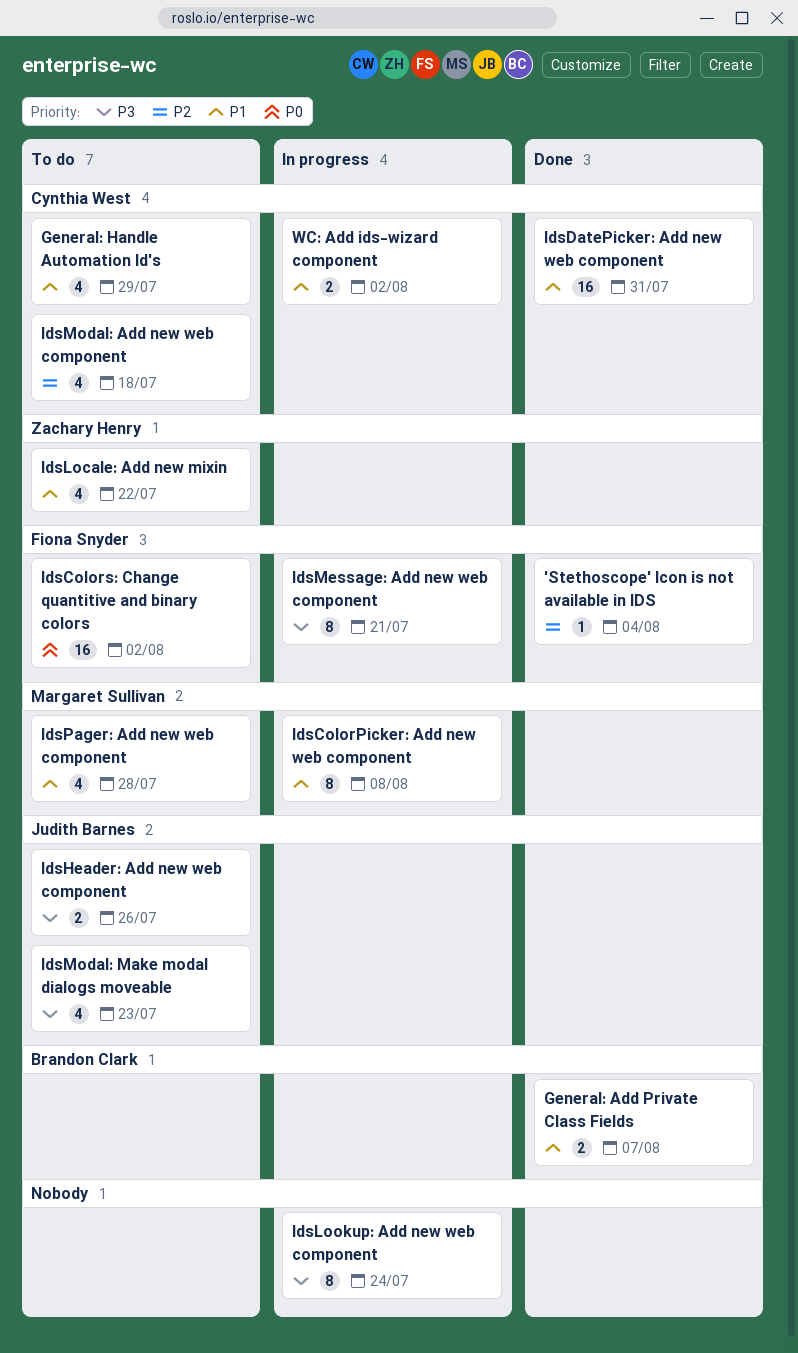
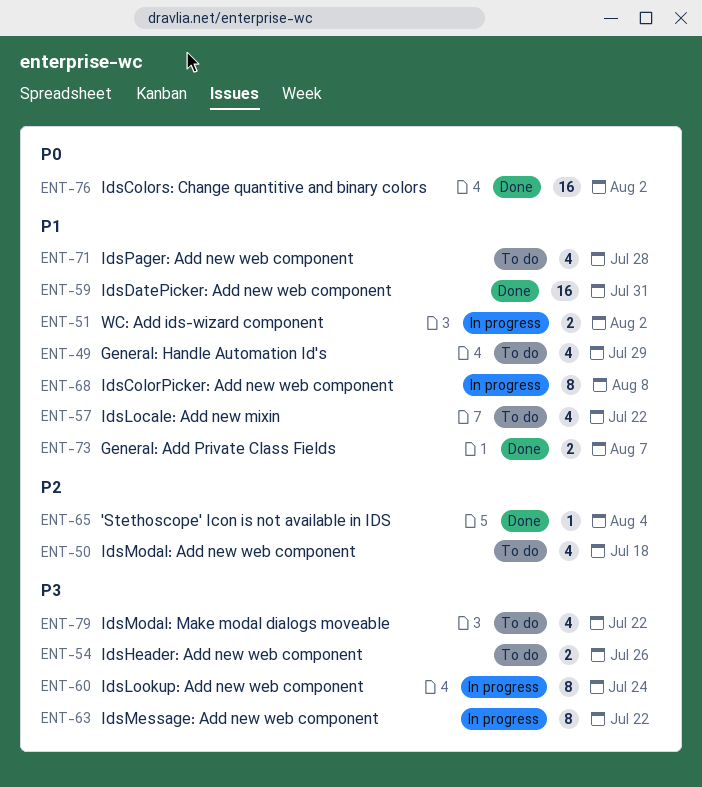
IdsColors: Change quantitive and binary colors, status: To do -> Done
IdsMessage: Add new web component, due: Jul 21 -> Jul 22
IdsModal: Make modal dialogs moveable, due: Jul 23 -> Jul 22

